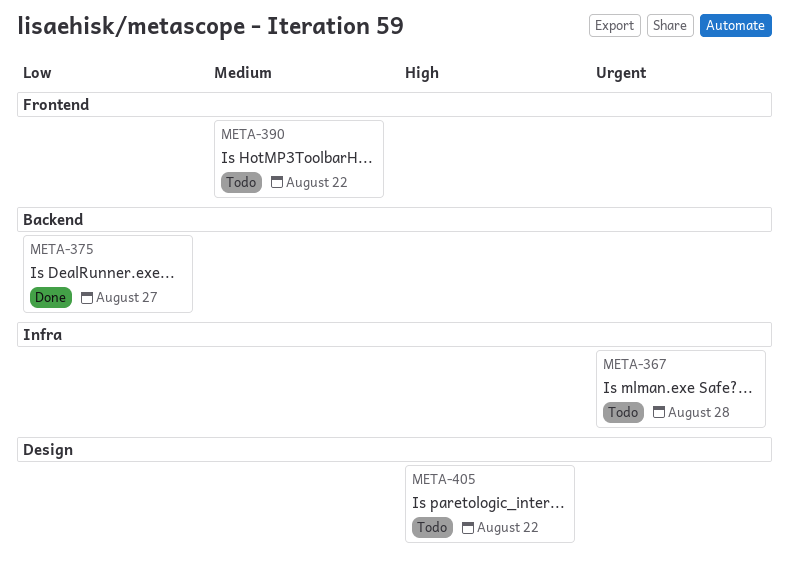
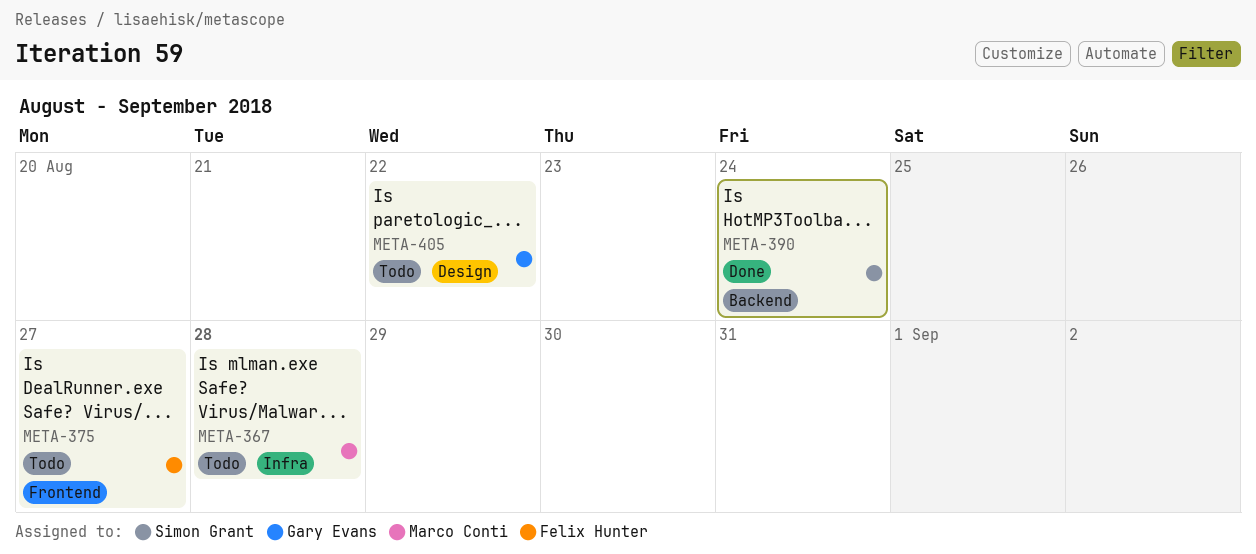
META-375, status: Done -> Todo
META-375, label: Backend -> Frontend
META-390, status: Todo -> Done
META-390, label: Frontend -> Backend
META-390, due: Aug 22 -> Aug 24

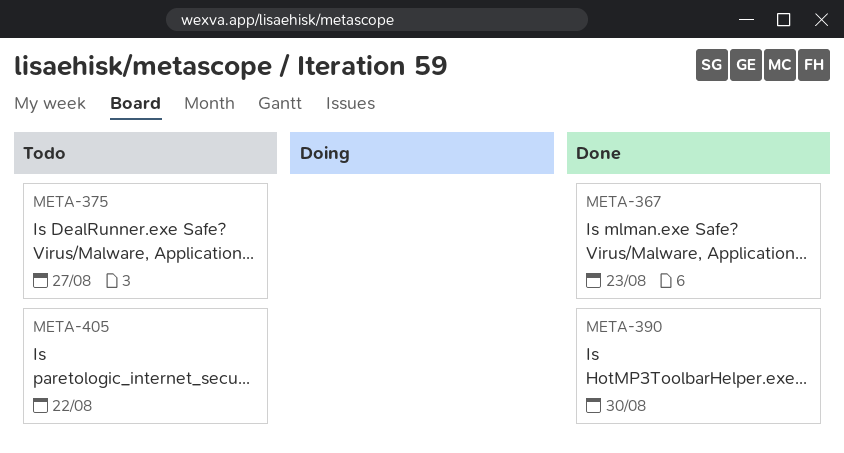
META-367, status: Todo -> Done
META-367, due: Aug 28 -> Aug 23
META-390, due: Aug 24 -> Aug 30

